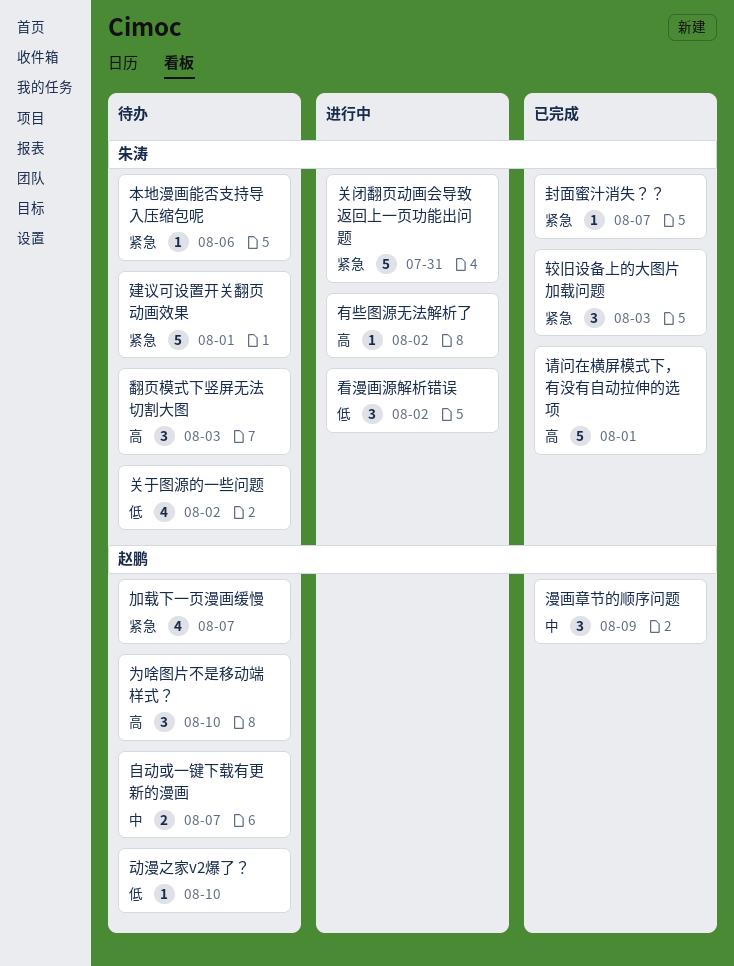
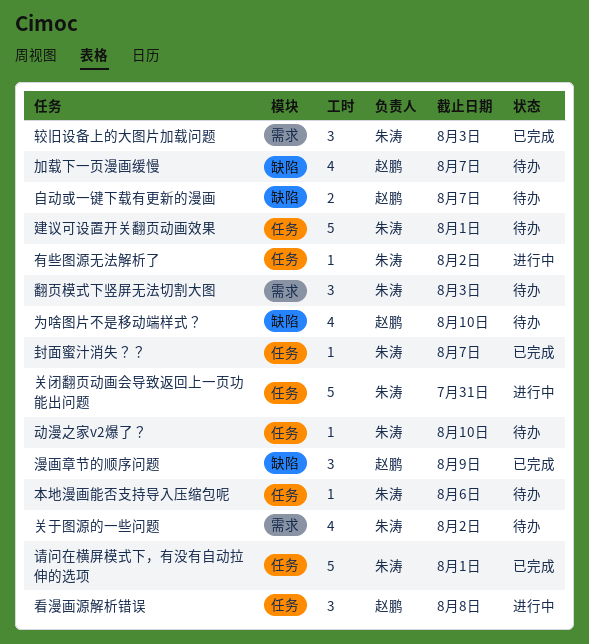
为啥图片不是移动端样式？, estimate: 3 -> 4
动漫之家v2爆了？, owner: 赵鹏 -> 朱涛
看漫画源解析错误, owner: 朱涛 -> 赵鹏
看漫画源解析错误, due: Aug 2 -> Aug 8

